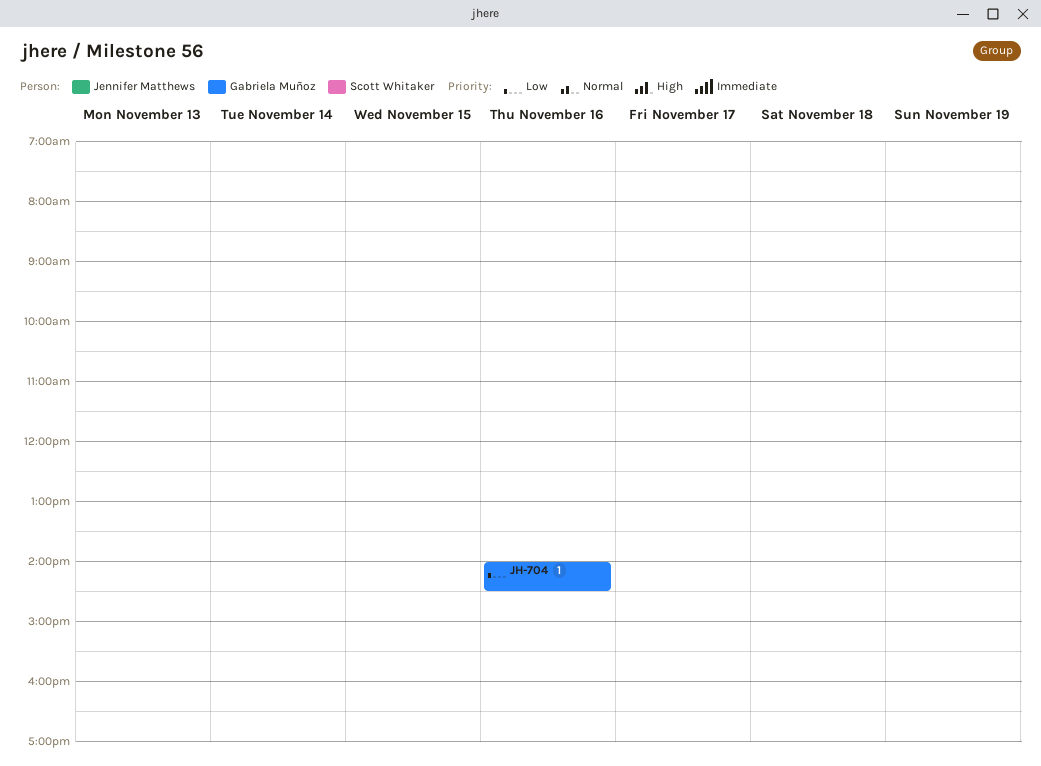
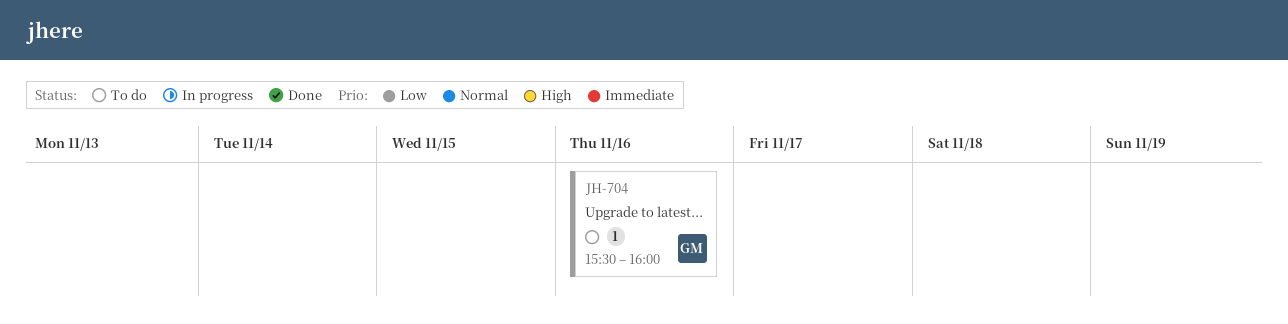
JH-704, begins: 14:00 -> 15:30
JH-704, ends: 14:30 -> 16:00

